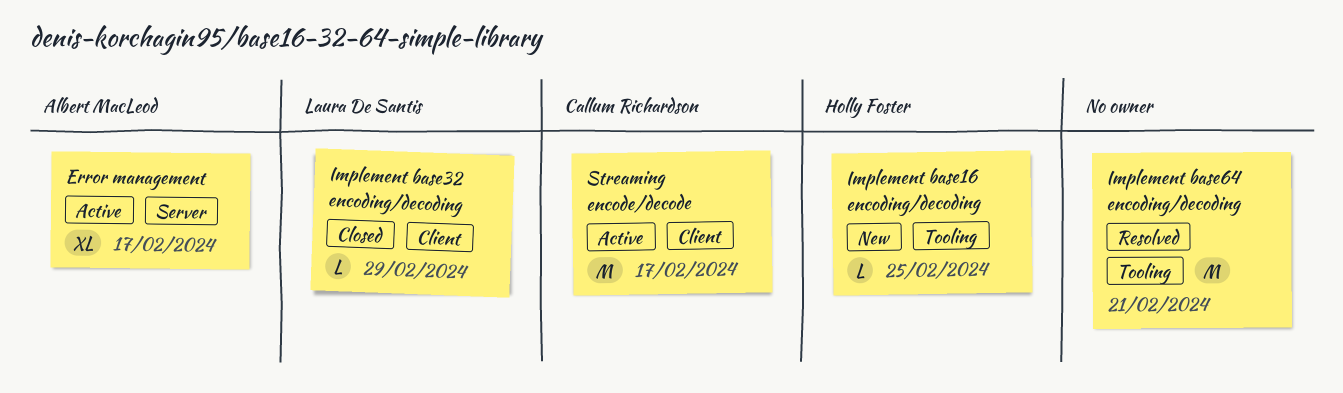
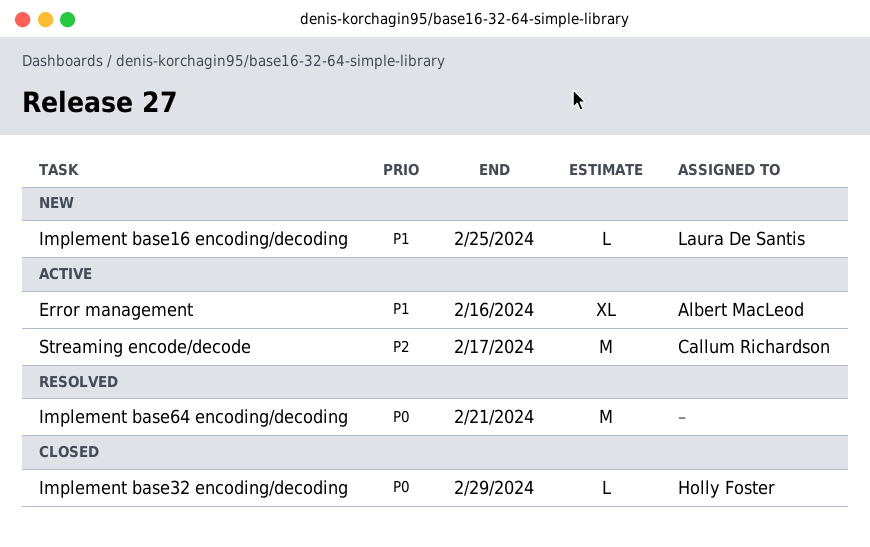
Error management, due: Feb 17 -> Feb 16
Implement base16 encoding/decoding, owner: Holly Foster -> Laura De Santis
Implement base32 encoding/decoding, owner: Laura De Santis -> Holly Foster

